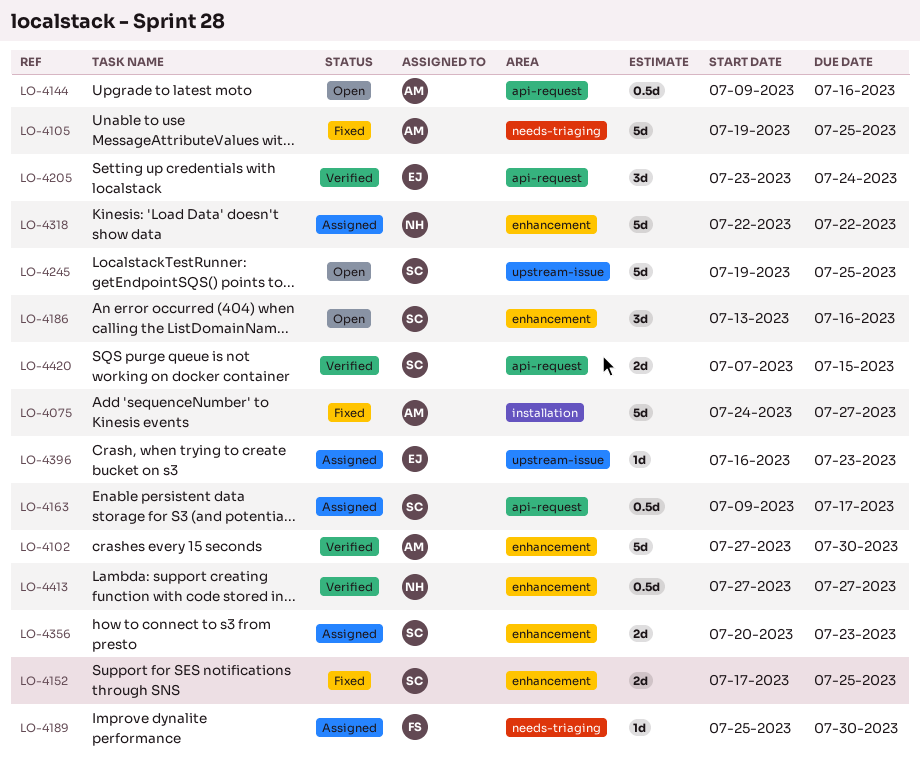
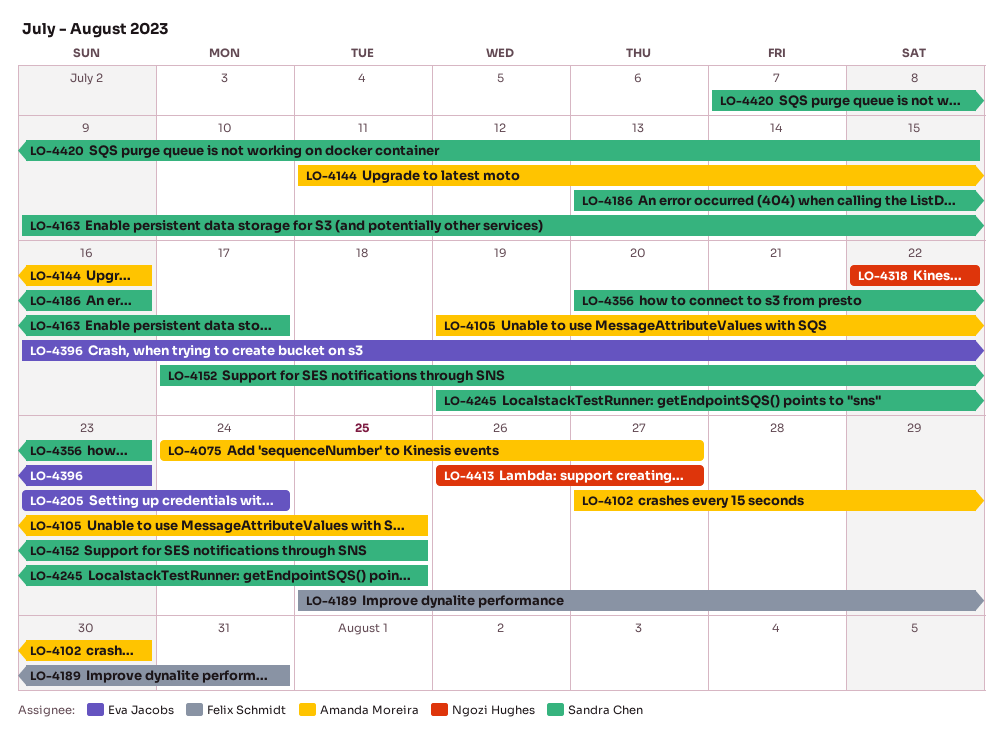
LO-4144, start: Jul 9 -> Jul 11
LO-4189, due: Jul 30 -> Jul 31
LO-4413, start: Jul 27 -> Jul 26

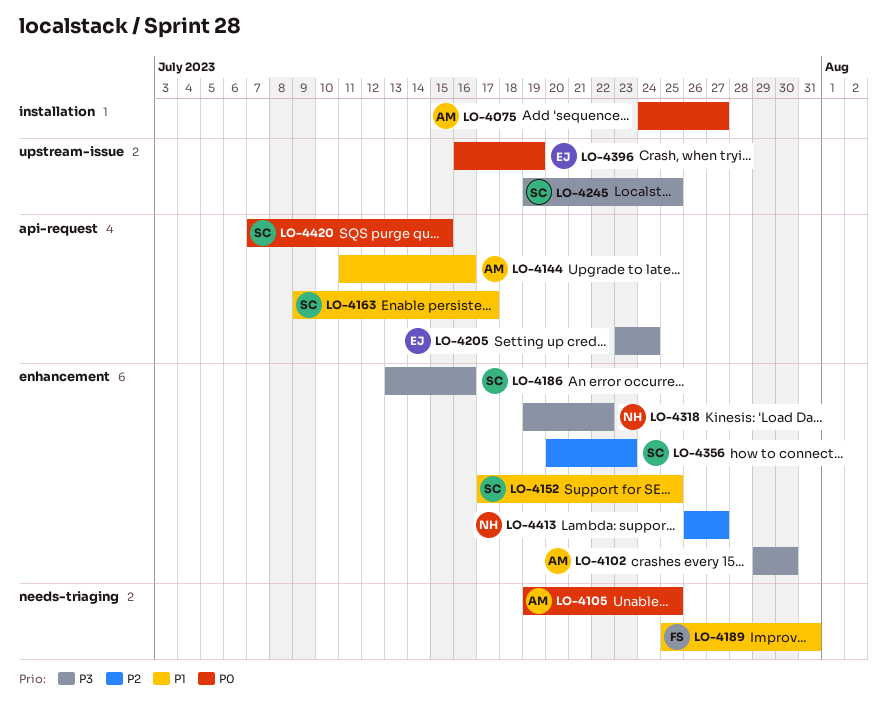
LO-4102, start: Jul 27 -> Jul 29
LO-4318, start: Jul 22 -> Jul 19
LO-4396, due: Jul 23 -> Jul 19

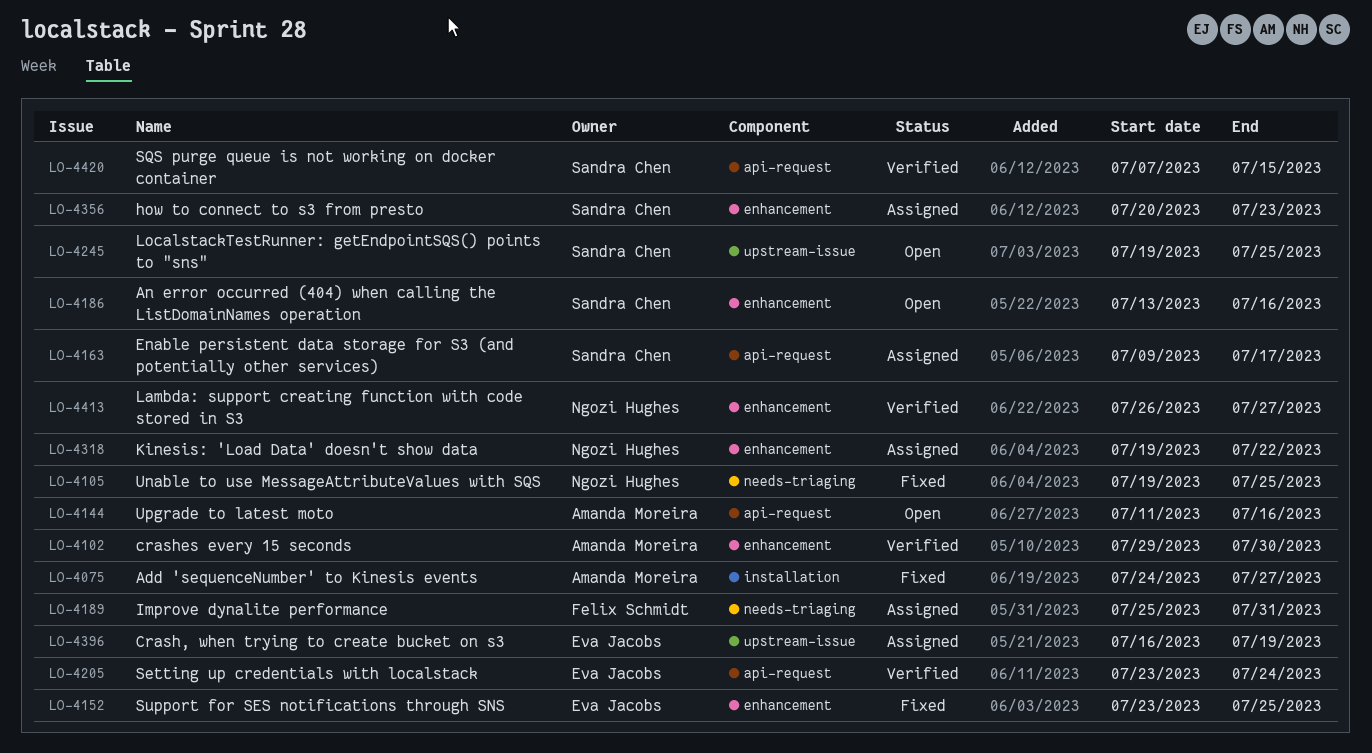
LO-4105, owner: Amanda Moreira -> Ngozi Hughes
LO-4152, owner: Sandra Chen -> Eva Jacobs
LO-4152, start: Jul 17 -> Jul 23

